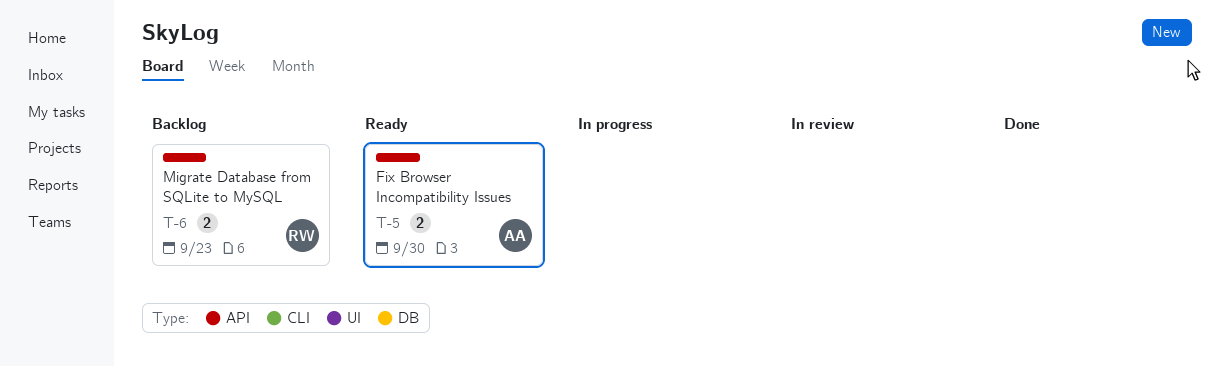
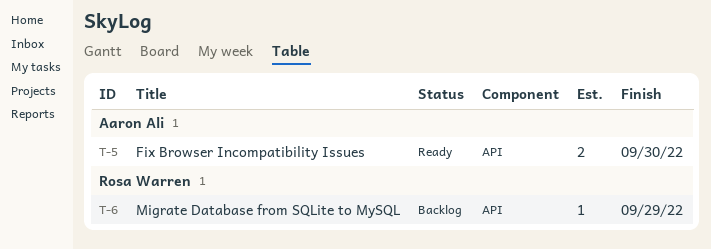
T-6, estimate: 2 -> 1
T-6, due: Sep 23 -> Sep 29

